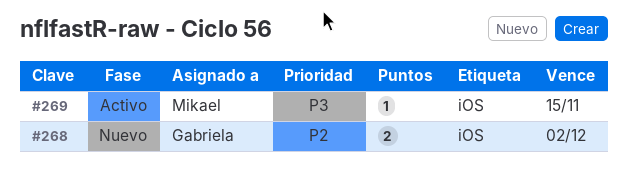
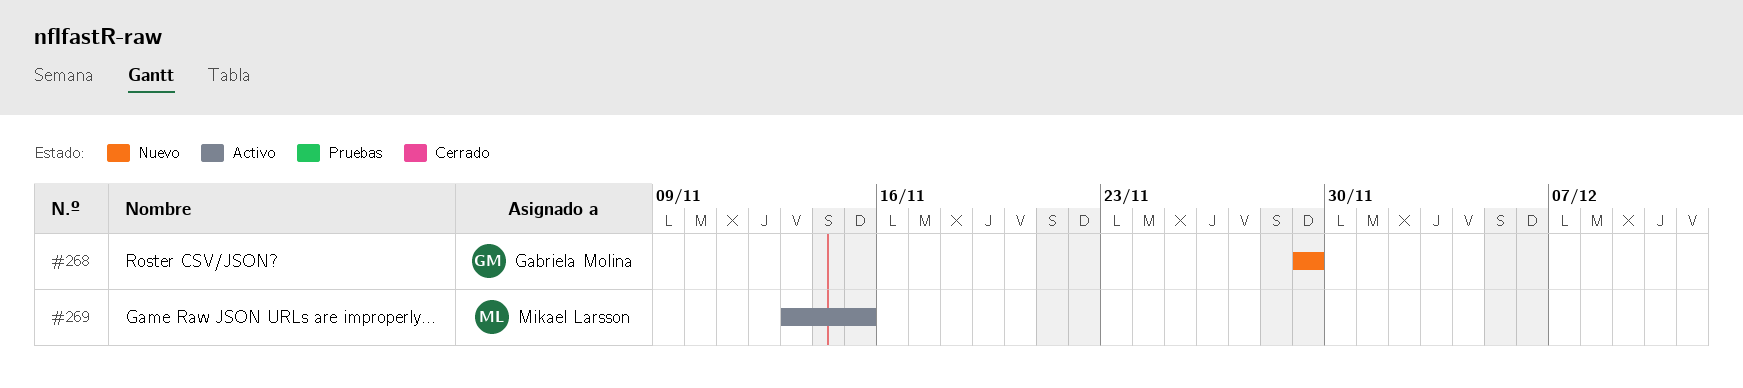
#268, due: Dec 2 -> Nov 29

